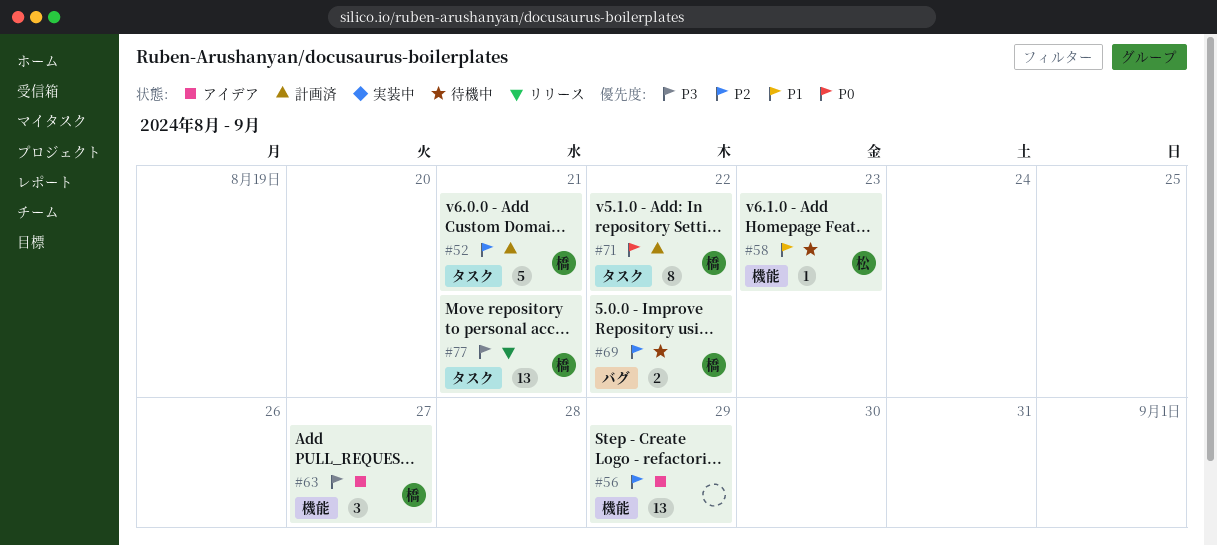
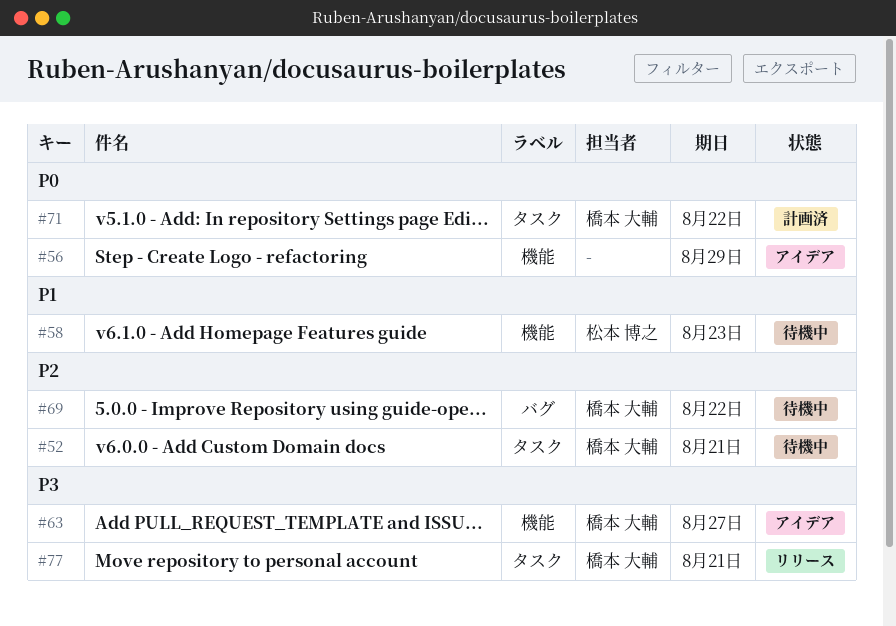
#52, status: 計画済 -> 待機中
#56, priority: P2 -> P0

